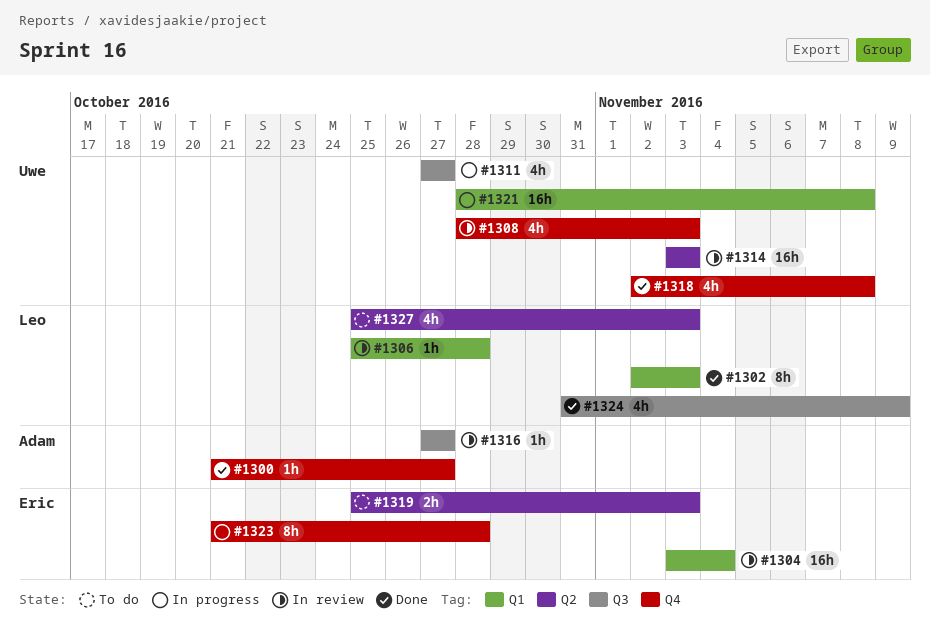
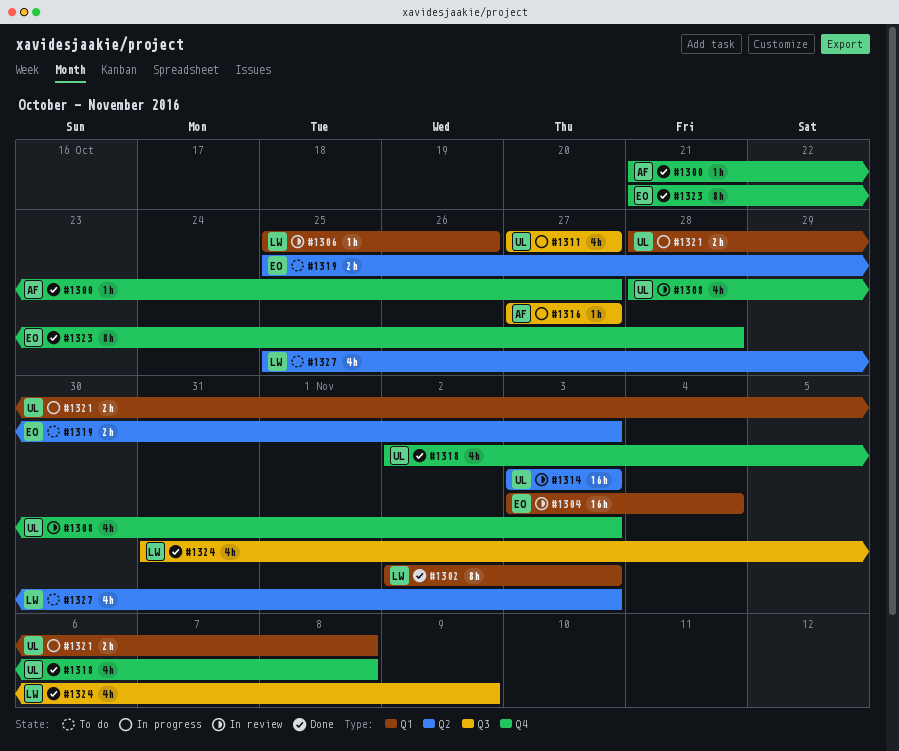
#1306, due: Oct 28 -> Oct 26
#1316, status: In review -> In progress
#1321, estimate: 16h -> 2h
#1323, status: In progress -> Done

